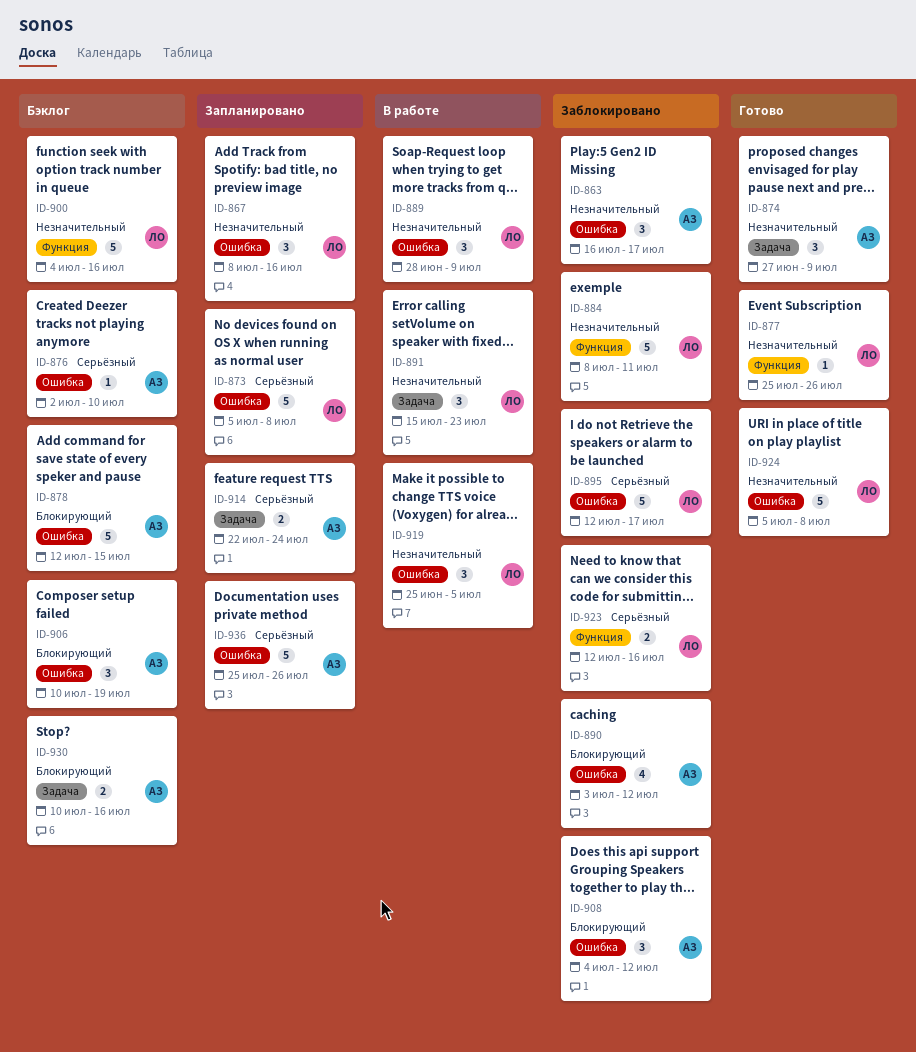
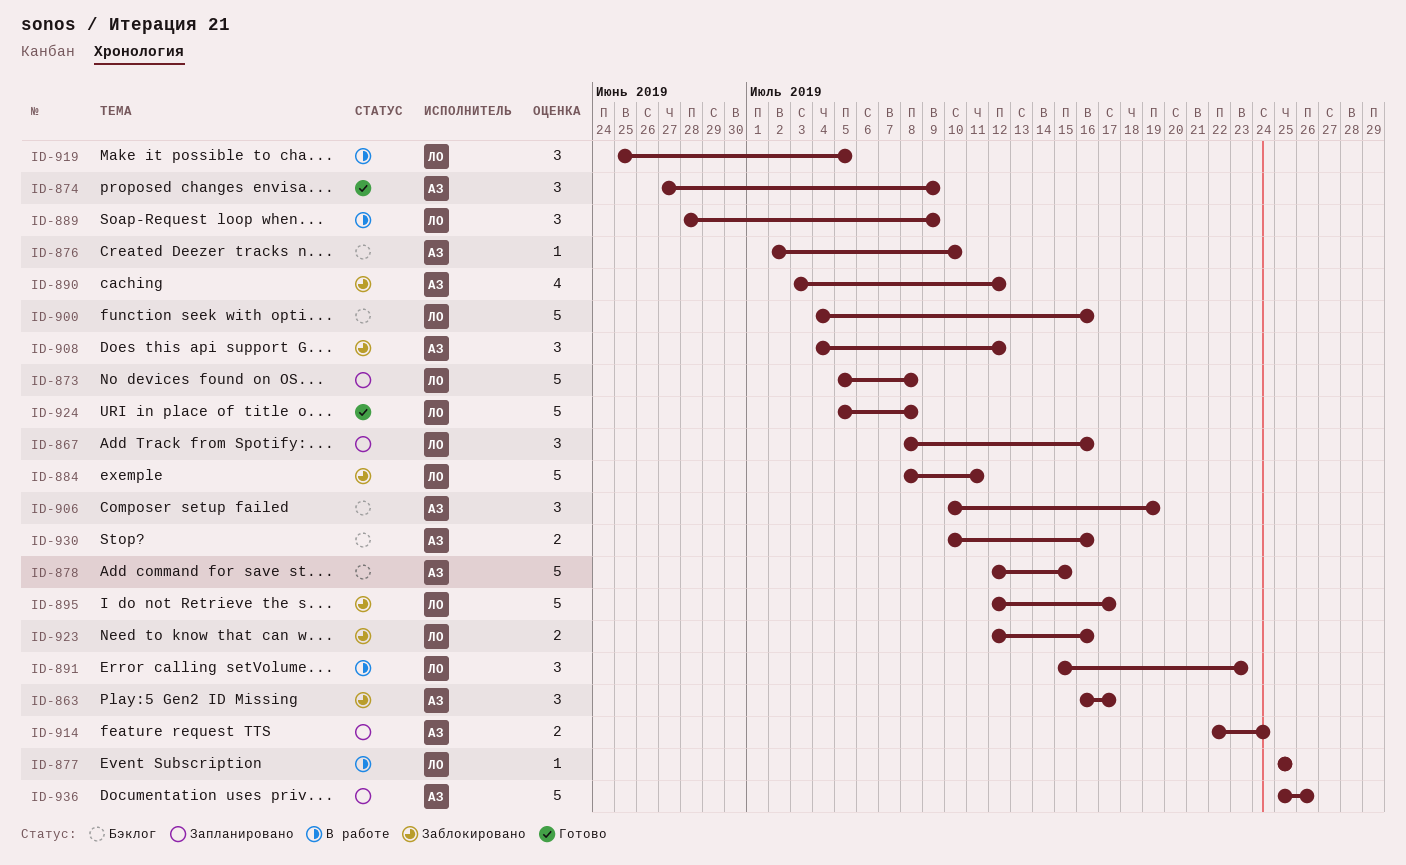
ID-877, status: Готово -> В работе
ID-877, due: Jul 26 -> Jul 25

